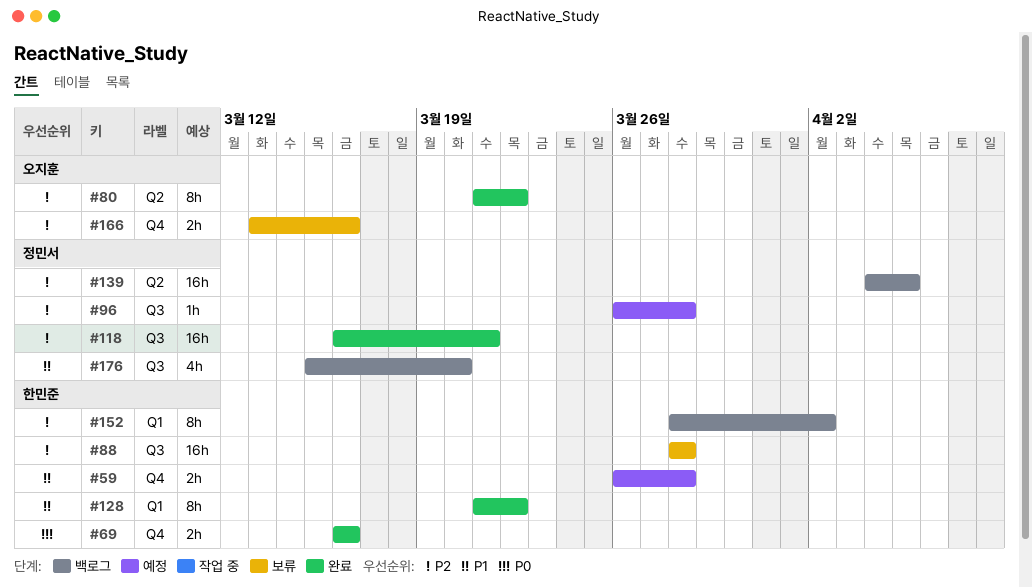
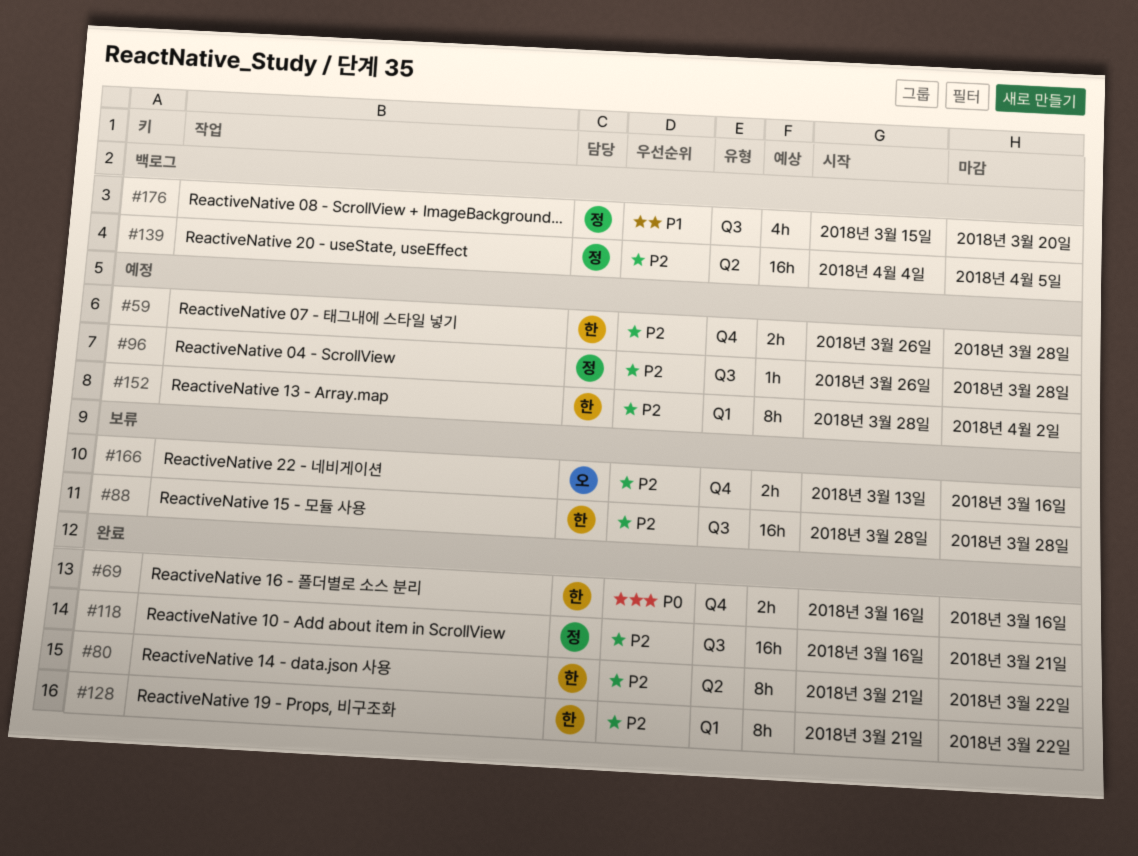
#59, priority: P1 -> P2
#80, owner: 오지훈 -> 한민준
#128, priority: P1 -> P2
#152, status: 백로그 -> 예정

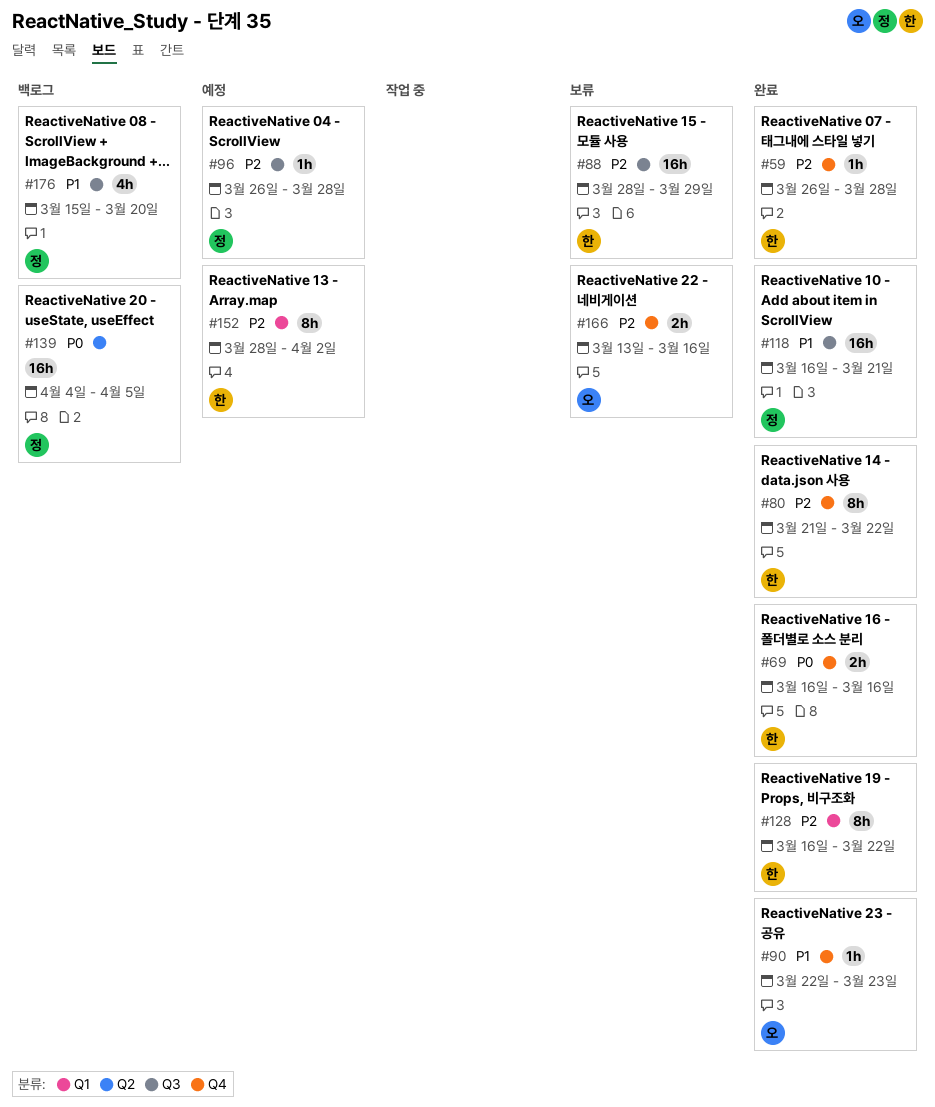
#59, status: 예정 -> 완료
#59, estimate: 2h -> 1h
#80, label: Q2 -> Q4
#88, due: Mar 28 -> Mar 29
#90: none -> present
#118, priority: P2 -> P1
#128, start: Mar 21 -> Mar 16
#139, priority: P2 -> P0

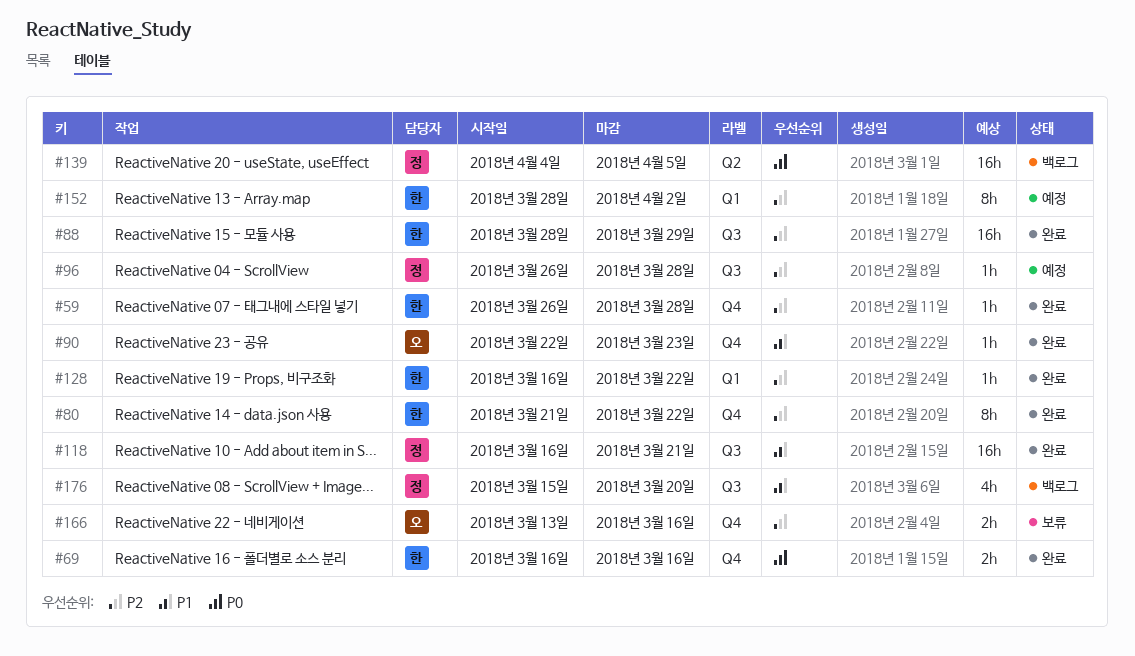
#88, status: 보류 -> 완료
#128, estimate: 8h -> 1h

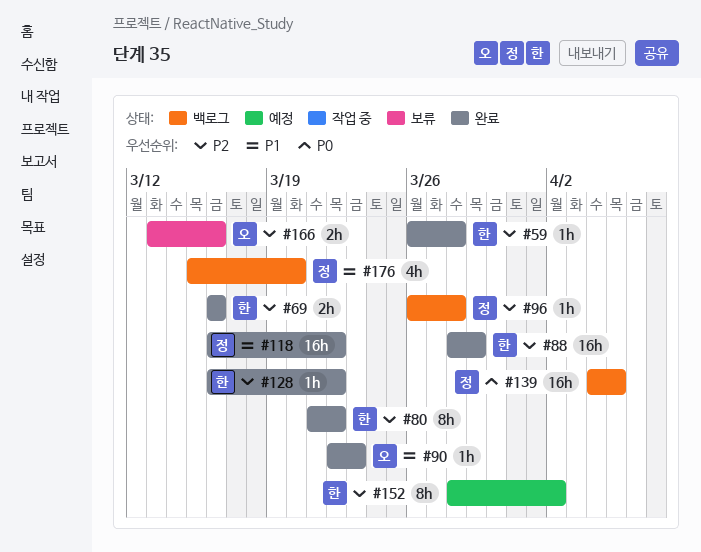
#69, priority: P0 -> P2
#96, status: 예정 -> 백로그
#118, due: Mar 21 -> Mar 22

